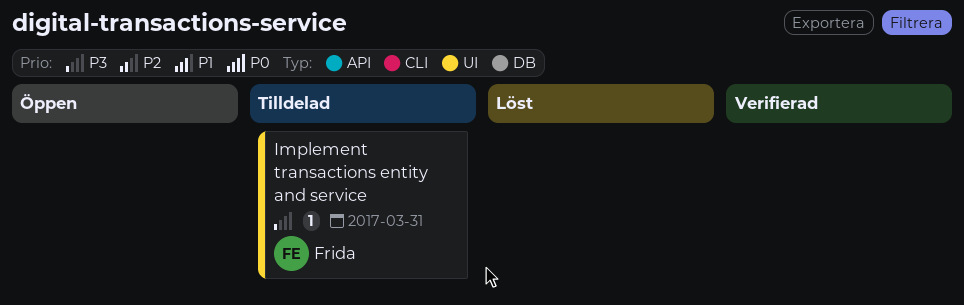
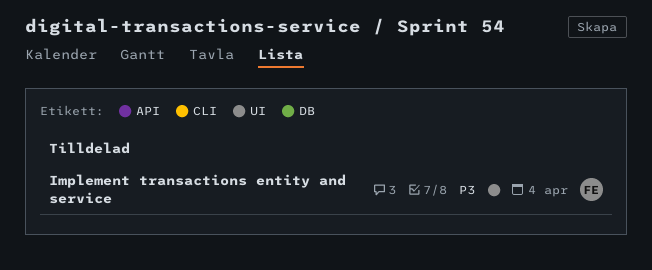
Implement transactions entity and service, due: Mar 31 -> Apr 4

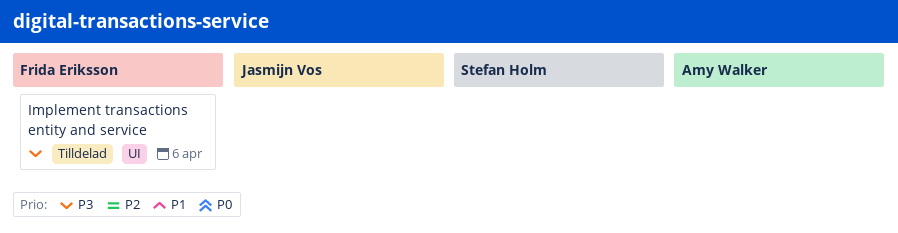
Implement transactions entity and service, due: Apr 4 -> Apr 6

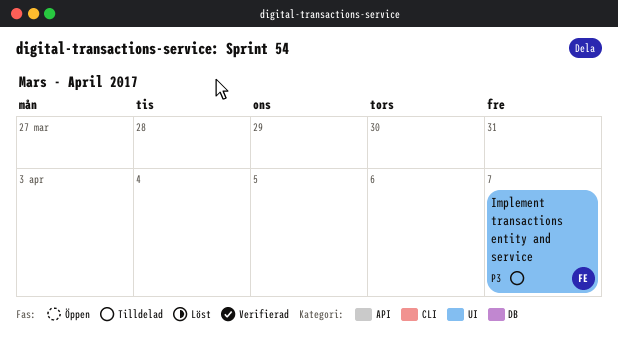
Implement transactions entity and service, due: Apr 6 -> Apr 7

